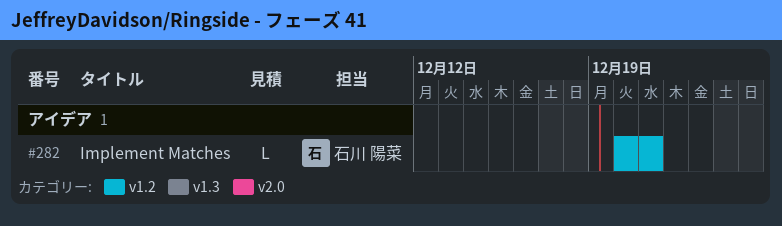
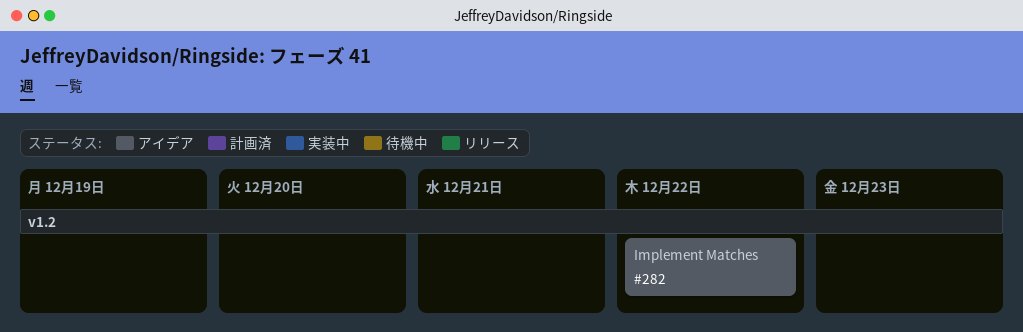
#282, due: Dec 21 -> Dec 22

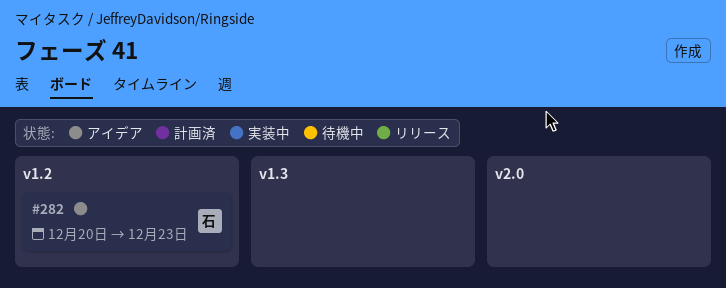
#282, due: Dec 22 -> Dec 23

